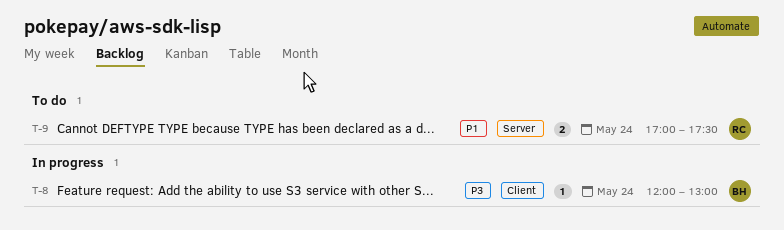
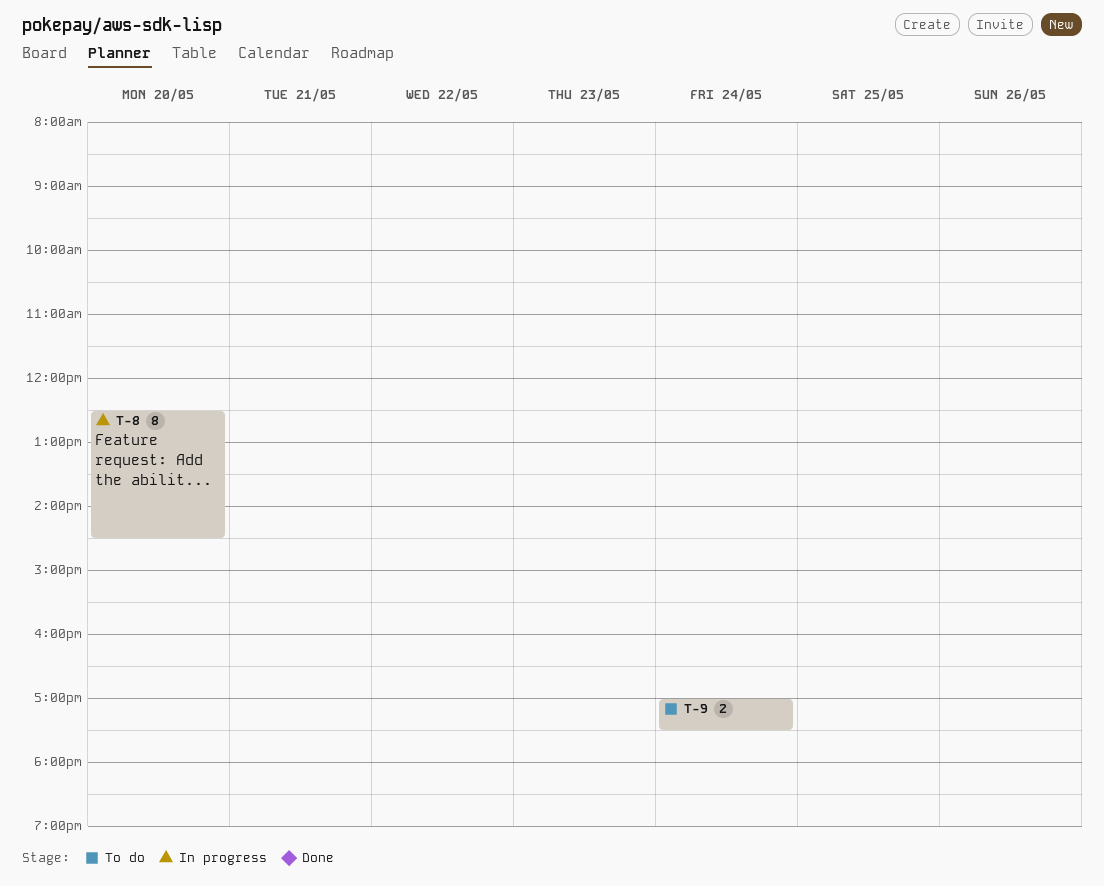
T-8, estimate: 1 -> 8
T-8, day: May 24 -> May 20
T-8, begins: 12:00 -> 12:30
T-8, ends: 13:00 -> 14:30

